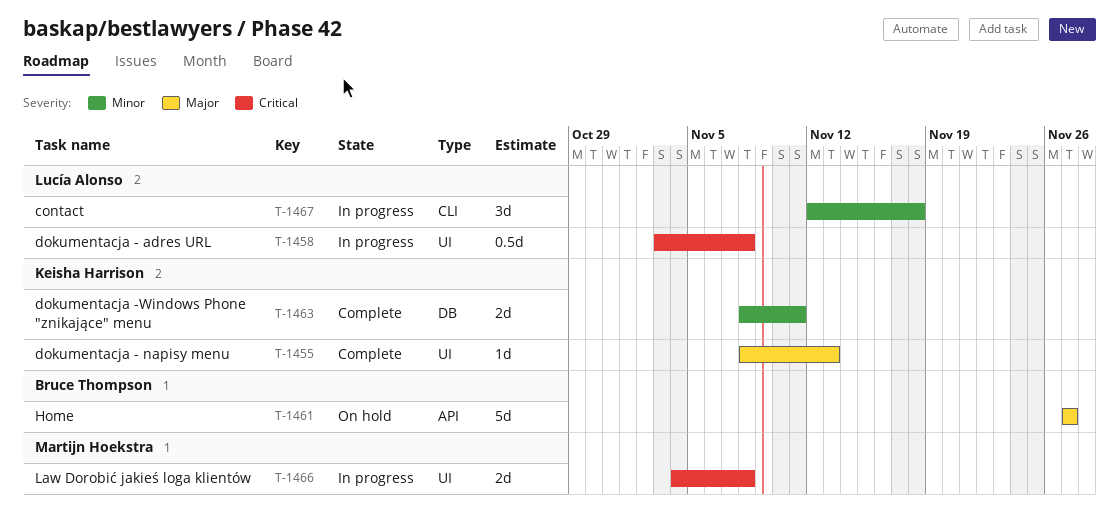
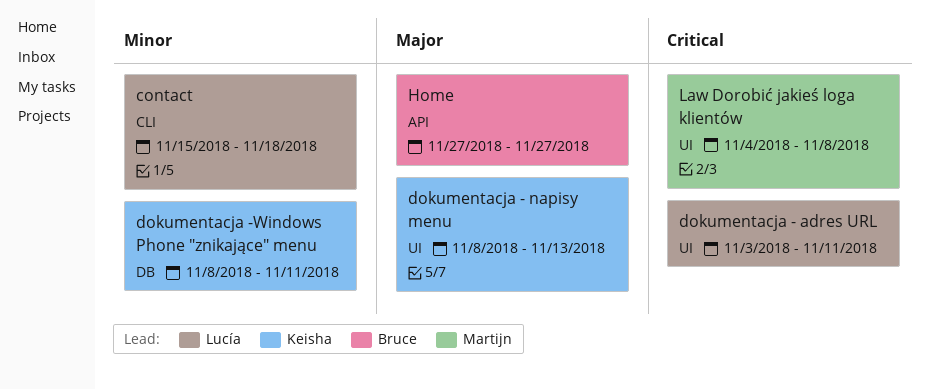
contact, start: Nov 12 -> Nov 15
dokumentacja - adres URL, due: Nov 8 -> Nov 11

